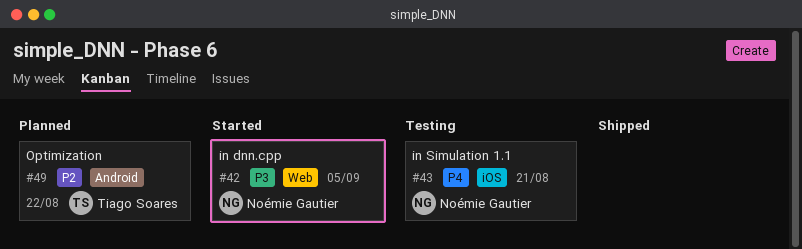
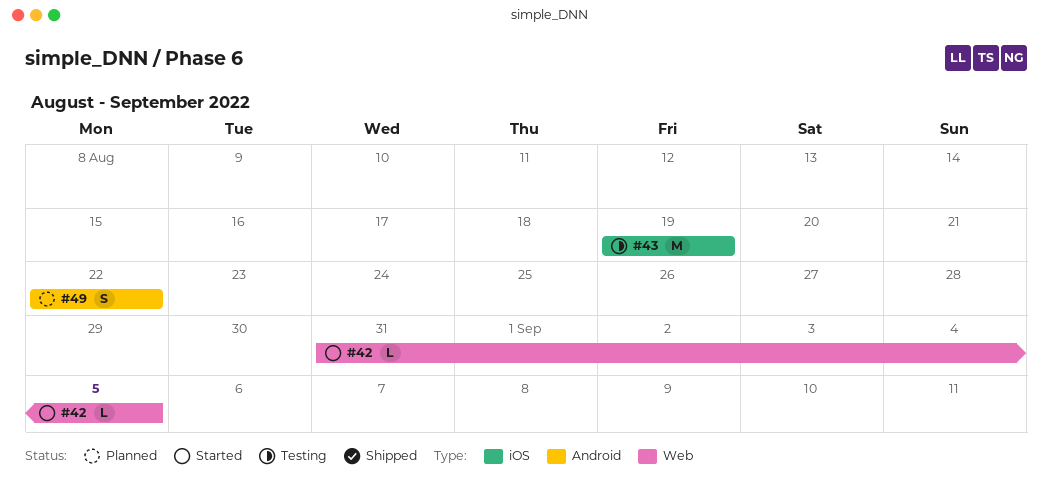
#43, due: Aug 21 -> Aug 19

